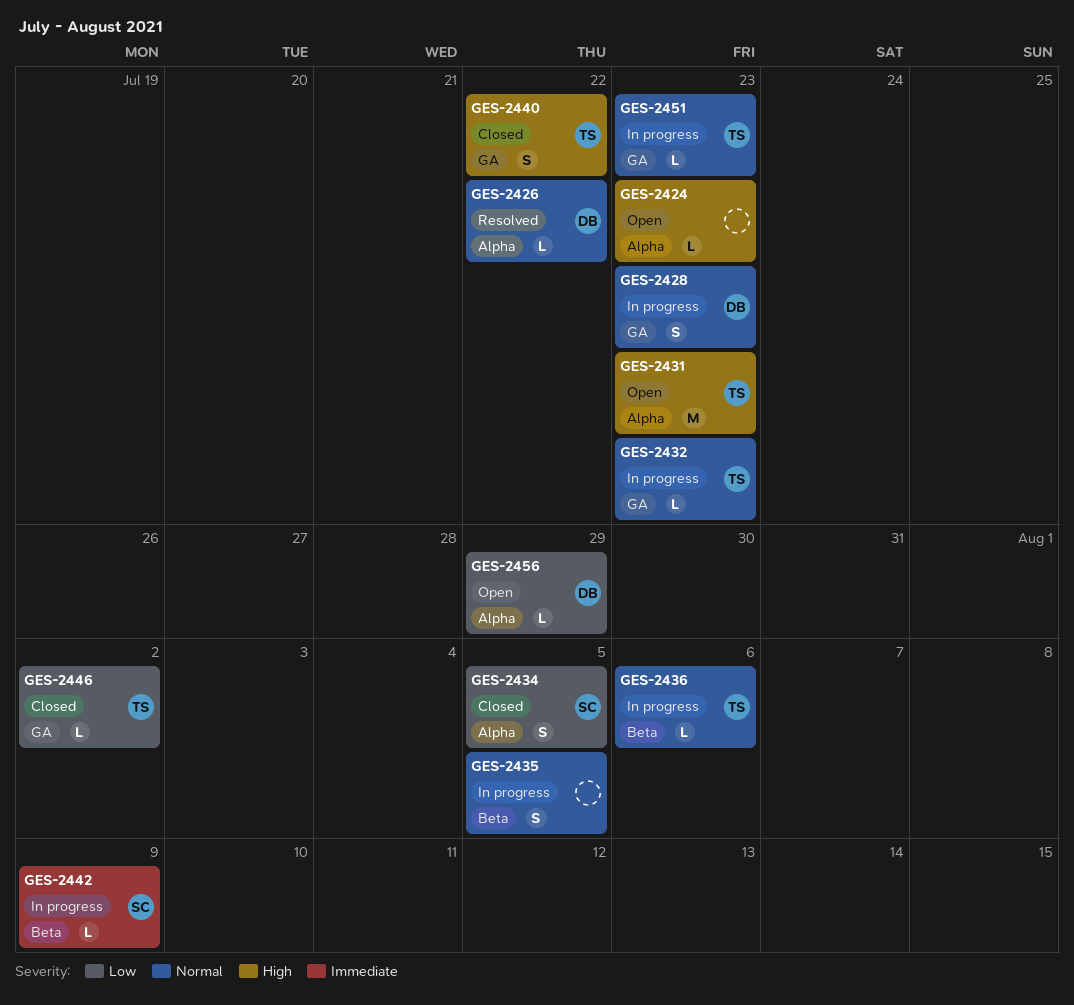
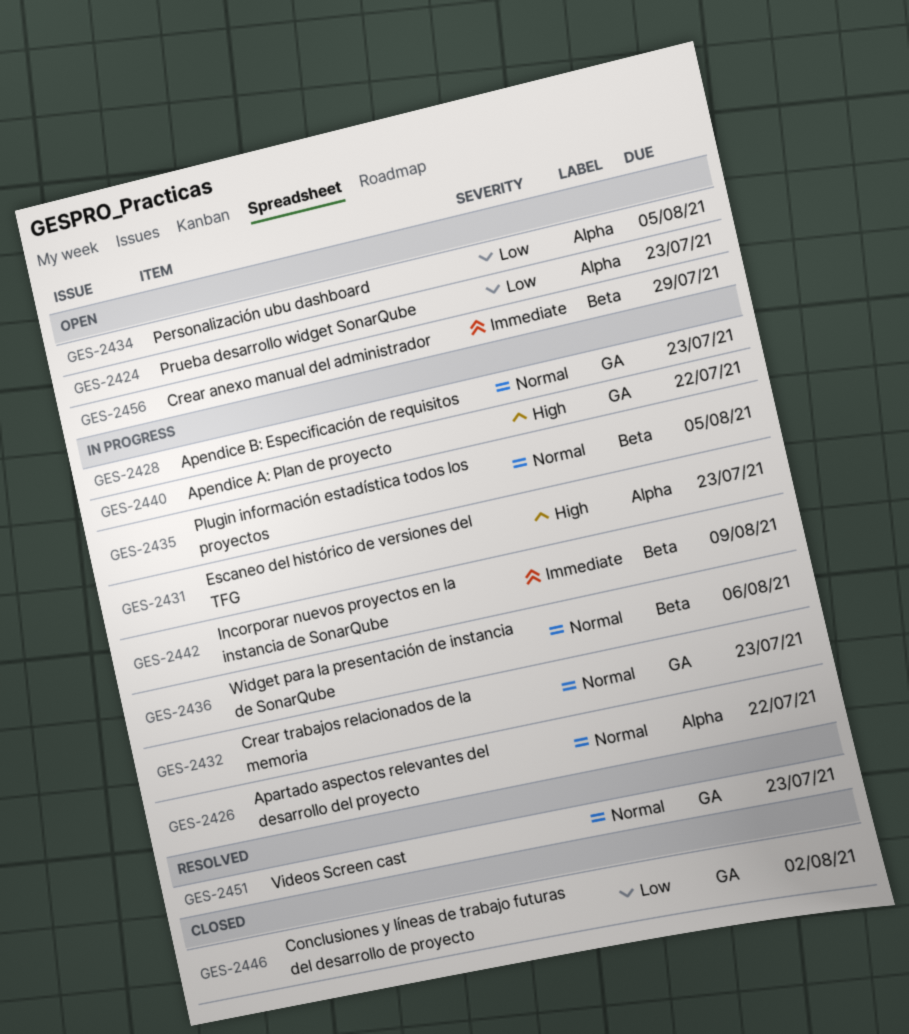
GES-2424, priority: High -> Low
GES-2426, status: Resolved -> In progress
GES-2431, status: Open -> In progress
GES-2434, status: Closed -> Open
GES-2440, status: Closed -> In progress
GES-2451, status: In progress -> Resolved
GES-2456, priority: Low -> Immediate
GES-2456, label: Alpha -> Beta

